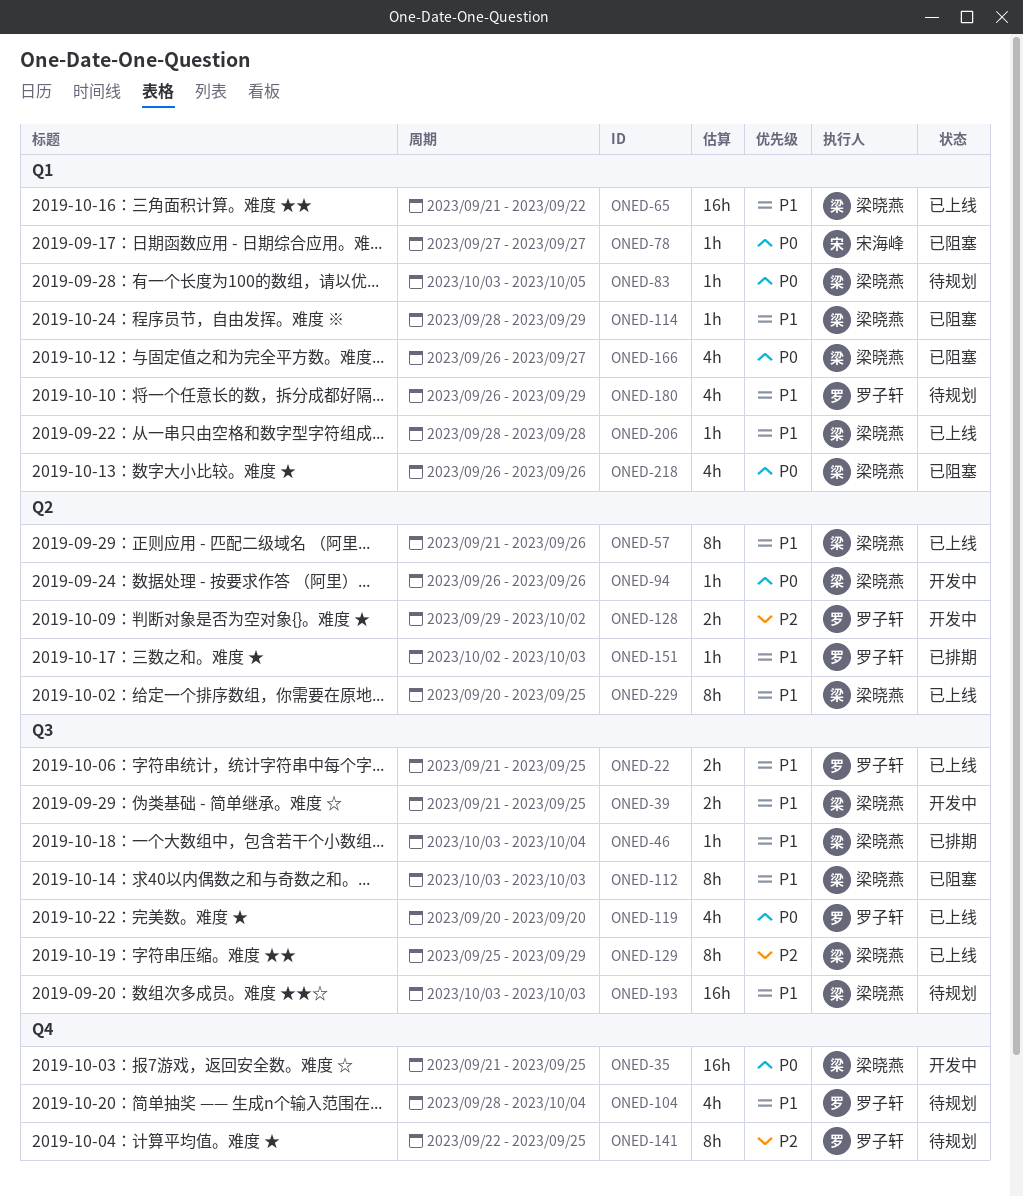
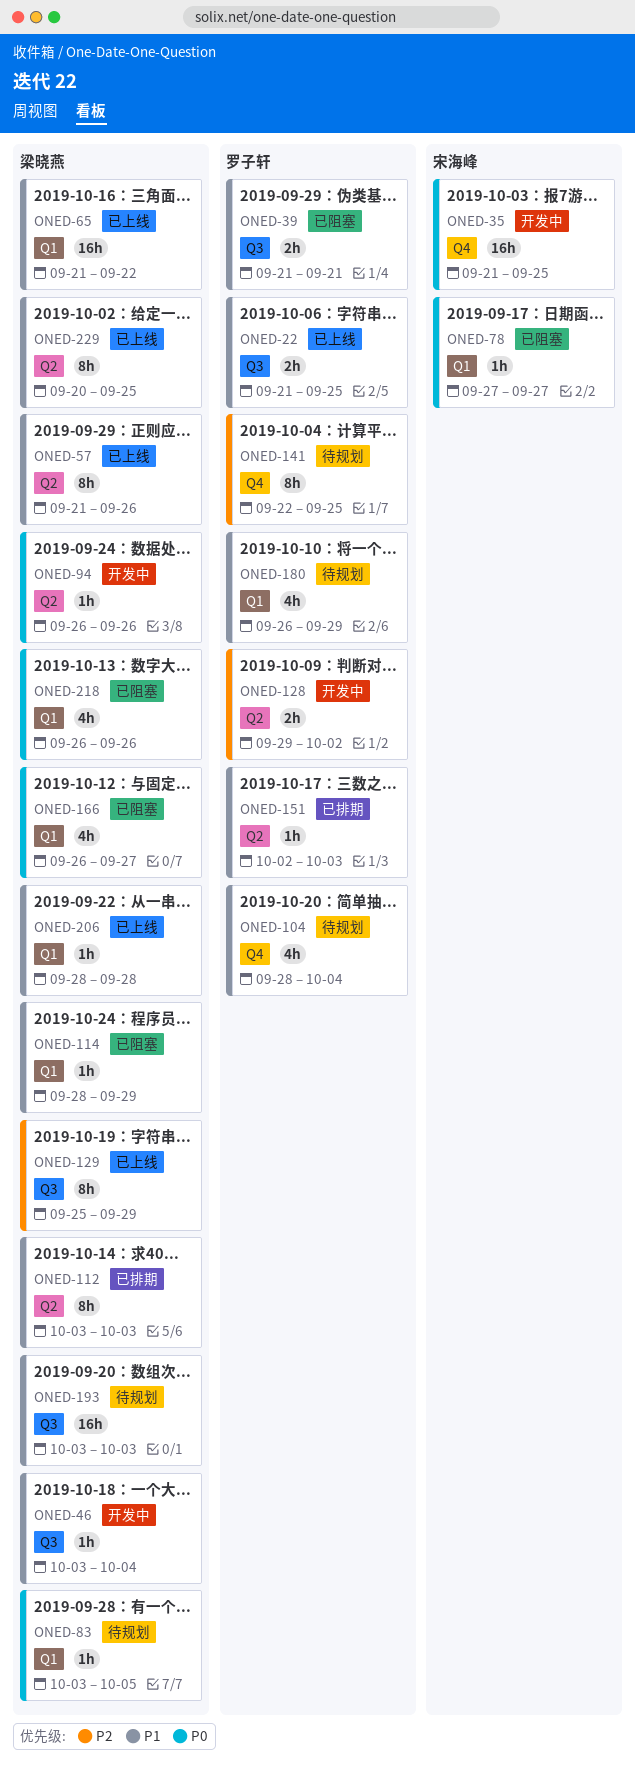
ONED-35, owner: 梁晓燕 -> 宋海峰
ONED-39, status: 开发中 -> 已阻塞
ONED-39, owner: 梁晓燕 -> 罗子轩
ONED-39, due: Sep 25 -> Sep 21
ONED-46, status: 已排期 -> 开发中
ONED-112, status: 已阻塞 -> 已排期
ONED-112, label: Q3 -> Q2
ONED-119: present -> none

